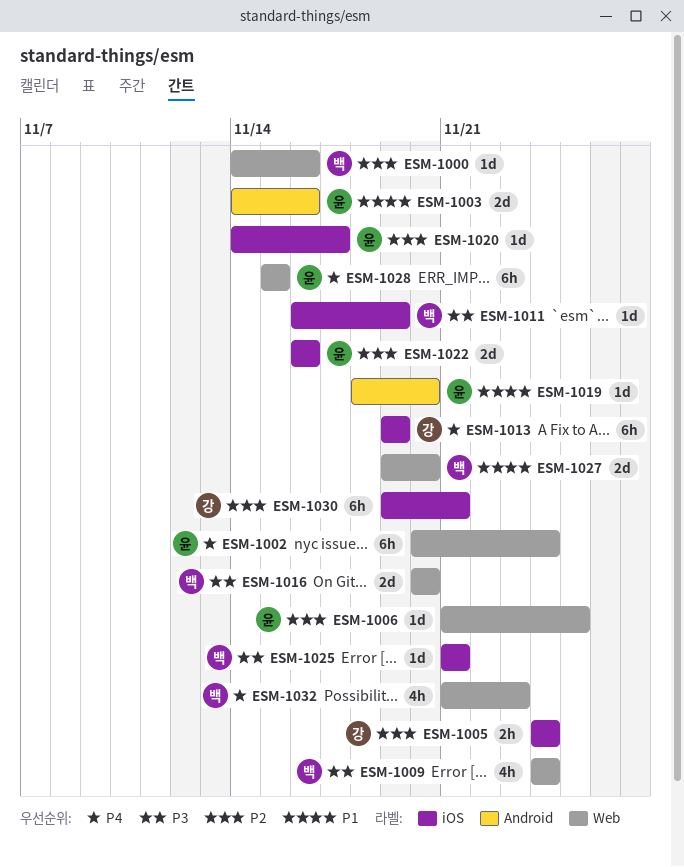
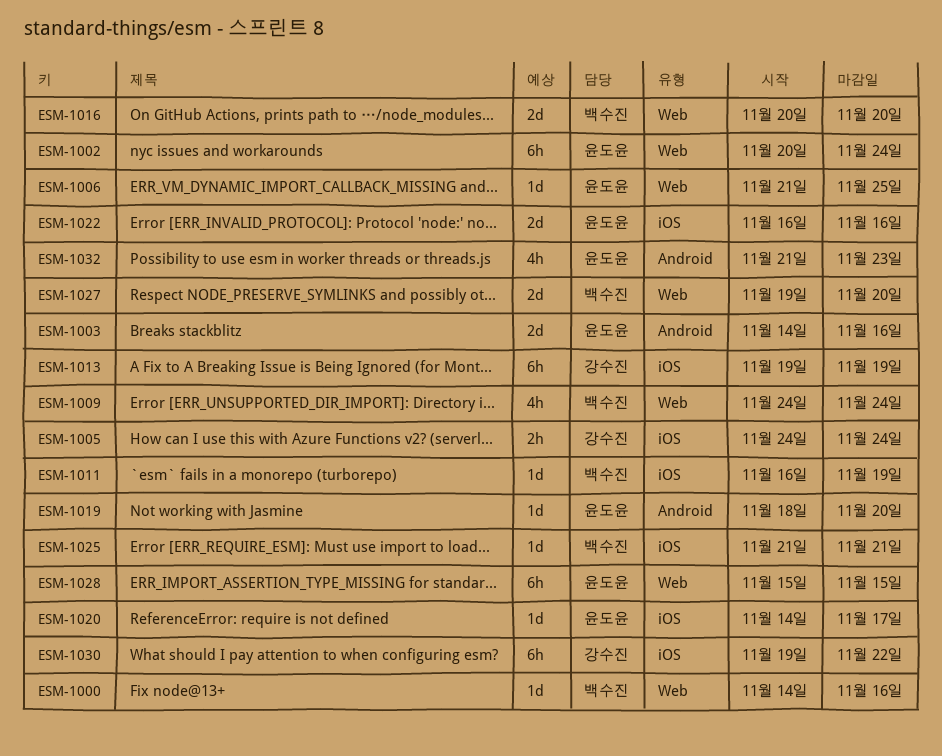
ESM-1030, due: Nov 21 -> Nov 22
ESM-1032, owner: 백수진 -> 윤도윤
ESM-1032, label: Web -> Android

